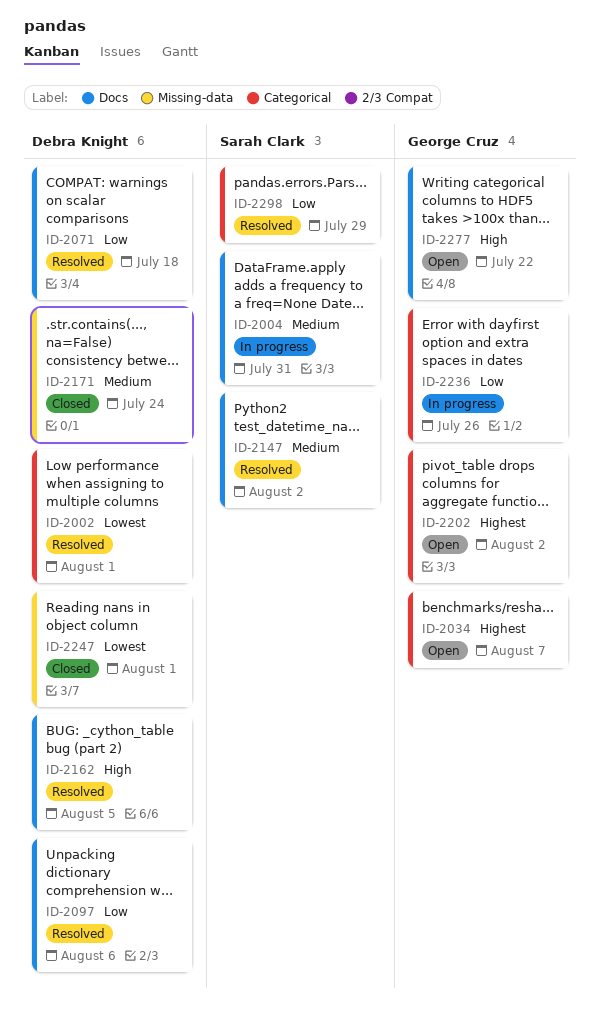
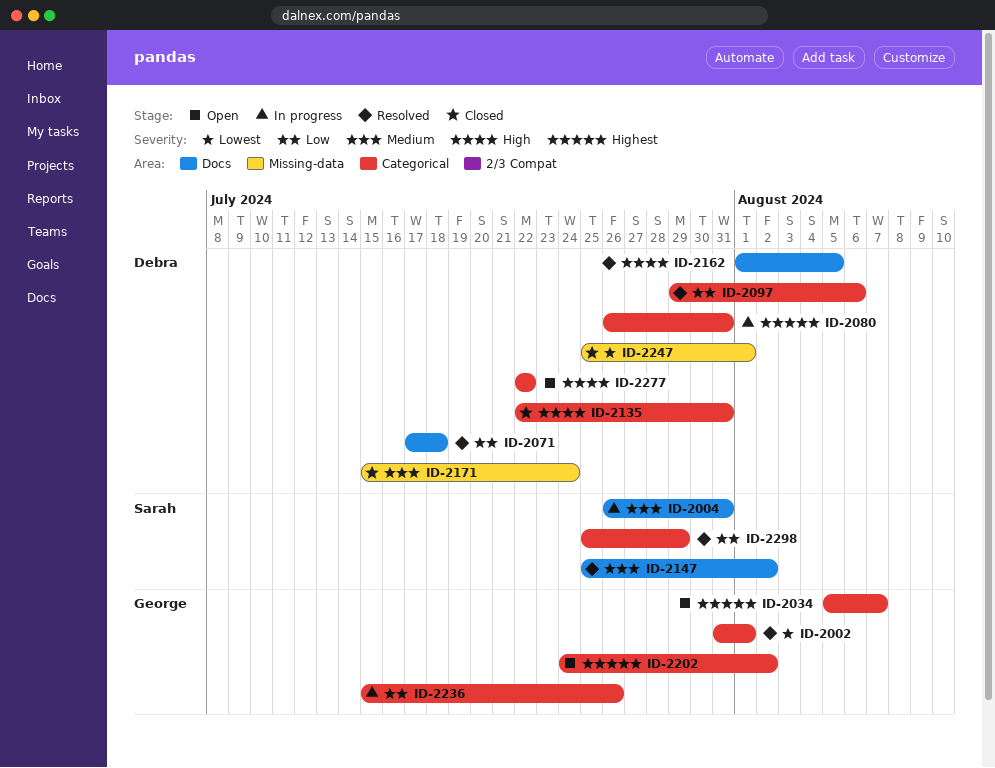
ID-2002, owner: Debra Knight -> George Cruz
ID-2080: none -> present
ID-2097, label: Docs -> Categorical
ID-2135: none -> present
ID-2277, owner: George Cruz -> Debra Knight
ID-2277, label: Docs -> Categorical

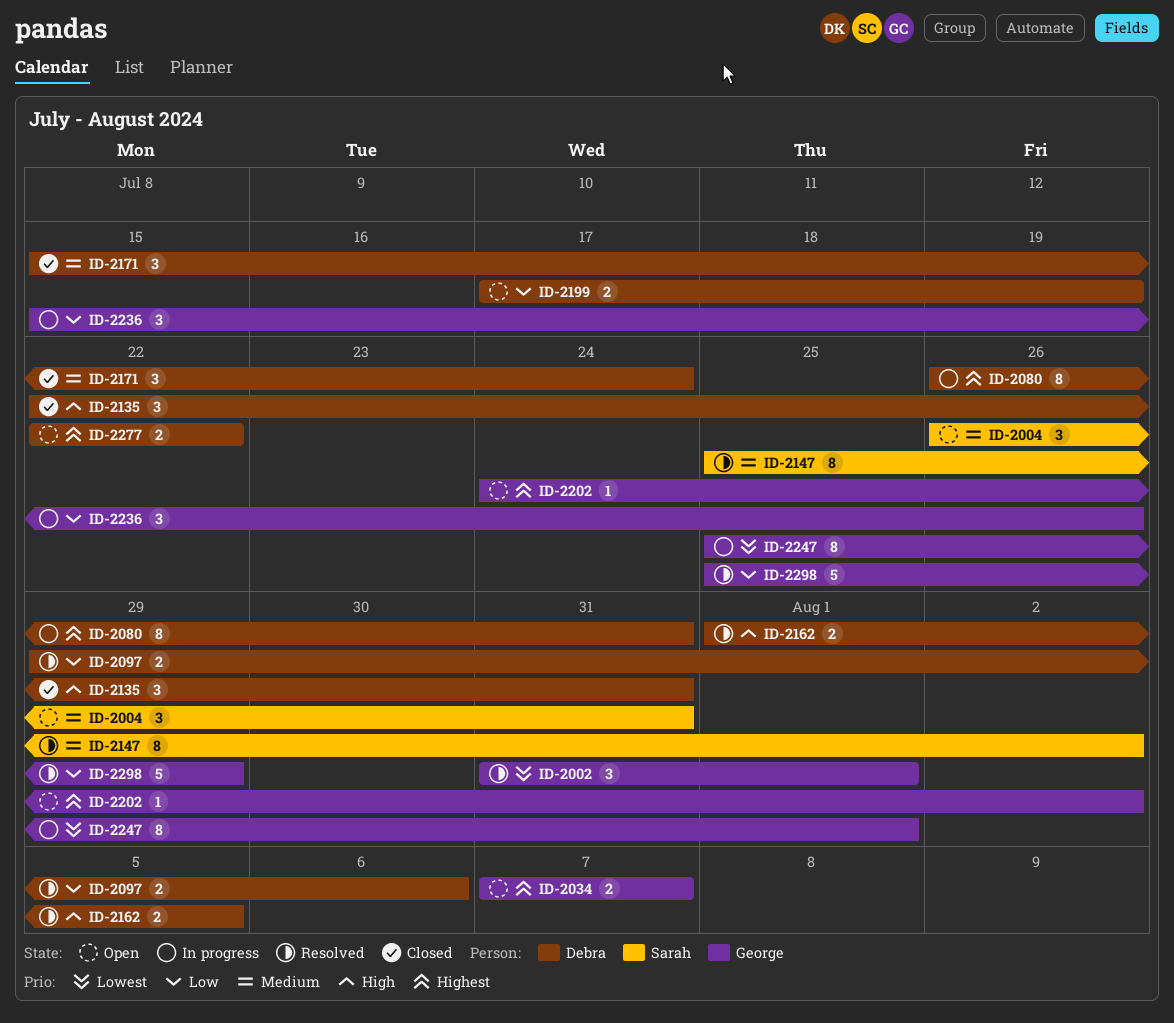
ID-2004, status: In progress -> Open
ID-2034, start: Aug 5 -> Aug 7
ID-2071: present -> none
ID-2199: none -> present
ID-2247, status: Closed -> In progress
ID-2247, owner: Debra -> George
ID-2277, priority: High -> Highest
ID-2298, owner: Sarah -> George

